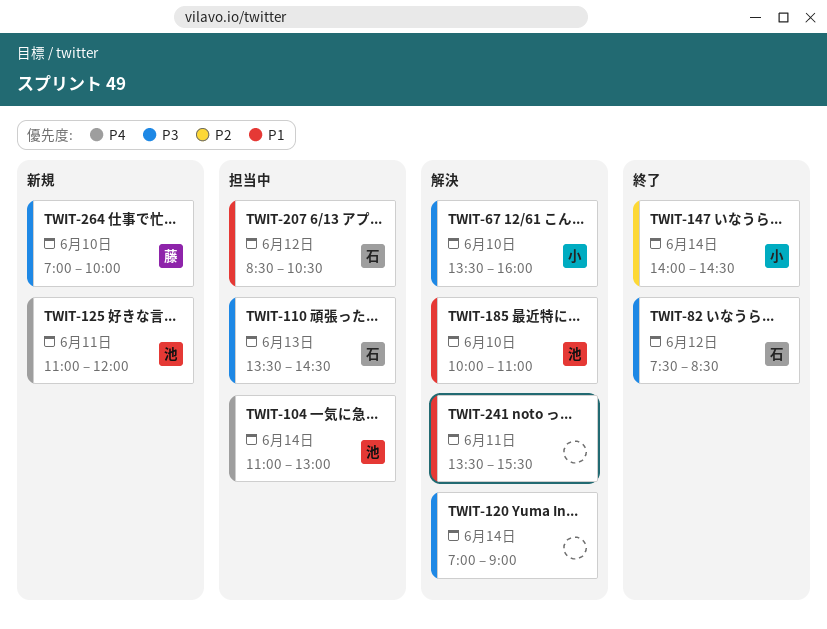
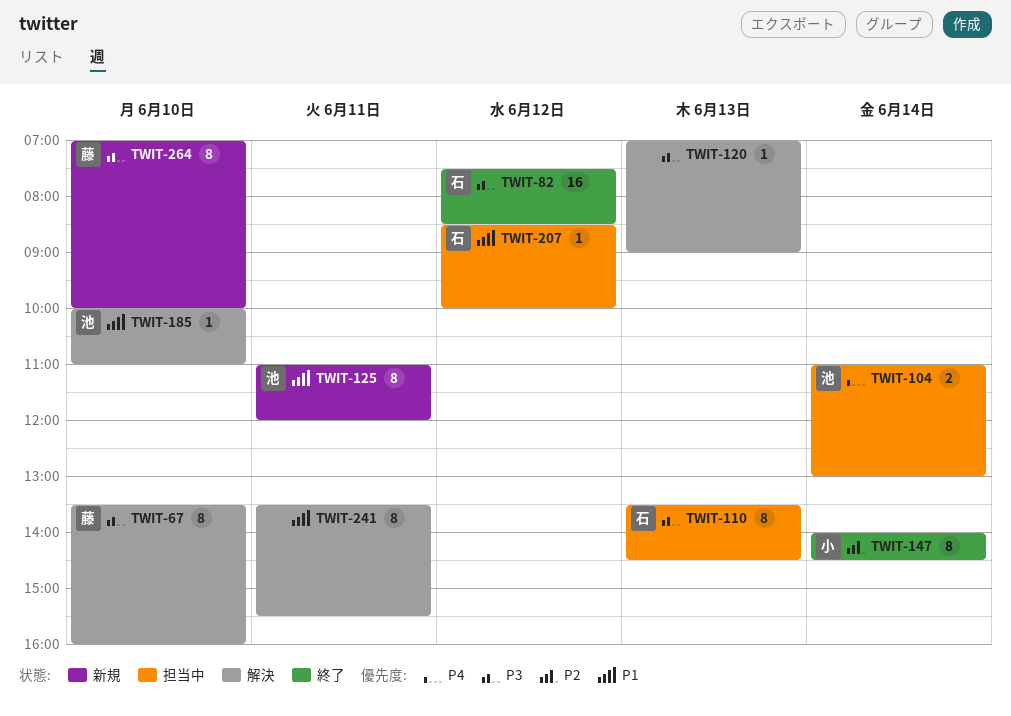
TWIT-67, owner: 小 -> 藤
TWIT-120, day: Jun 14 -> Jun 13
TWIT-125, priority: P4 -> P1
TWIT-207, ends: 10:30 -> 10:00

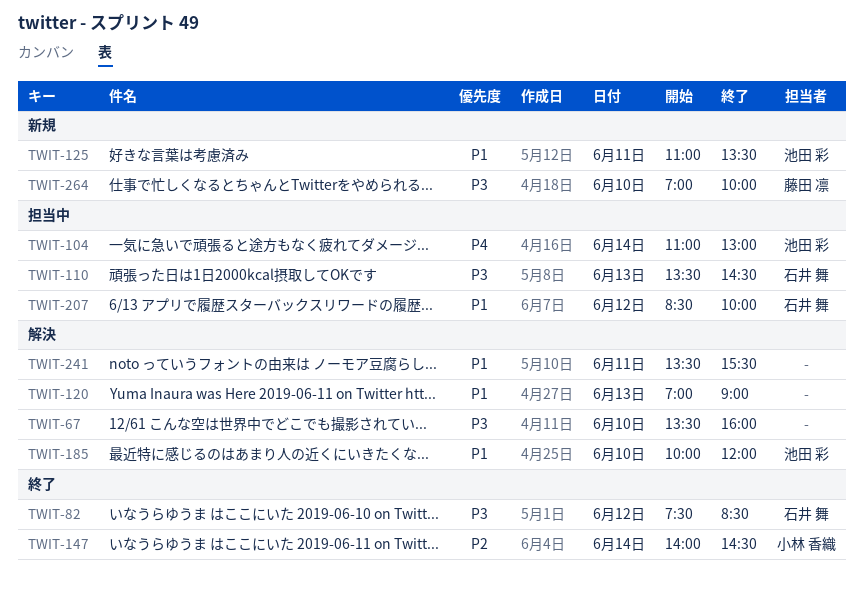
TWIT-67, owner: 藤田 凛 -> none
TWIT-120, priority: P3 -> P1
TWIT-125, ends: 12:00 -> 13:30
TWIT-185, ends: 11:00 -> 12:00

